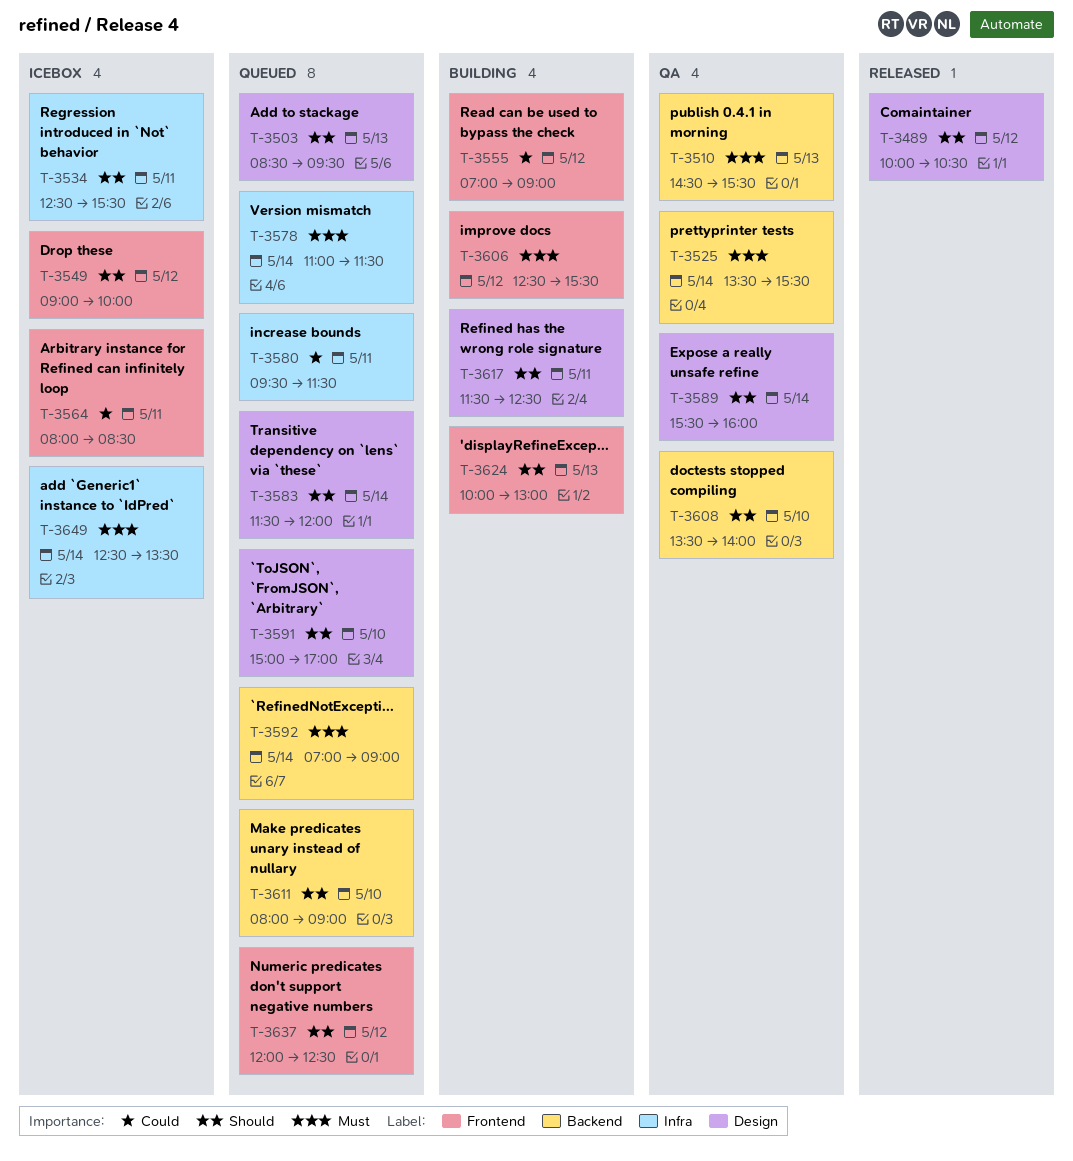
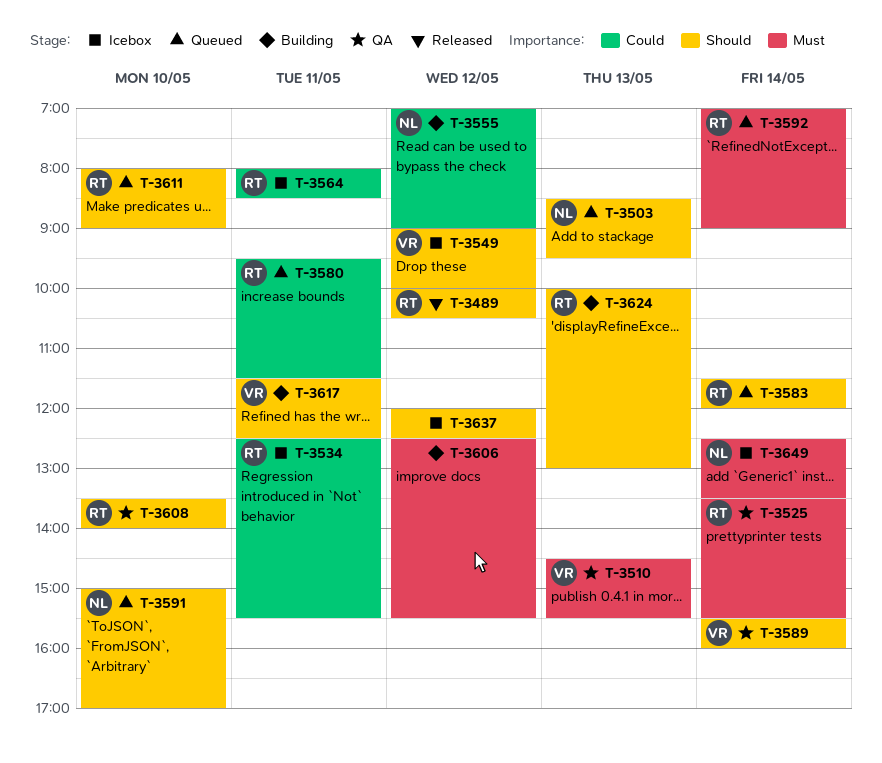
T-3534, priority: Should -> Could
T-3578: present -> none
T-3637, status: Queued -> Icebox

